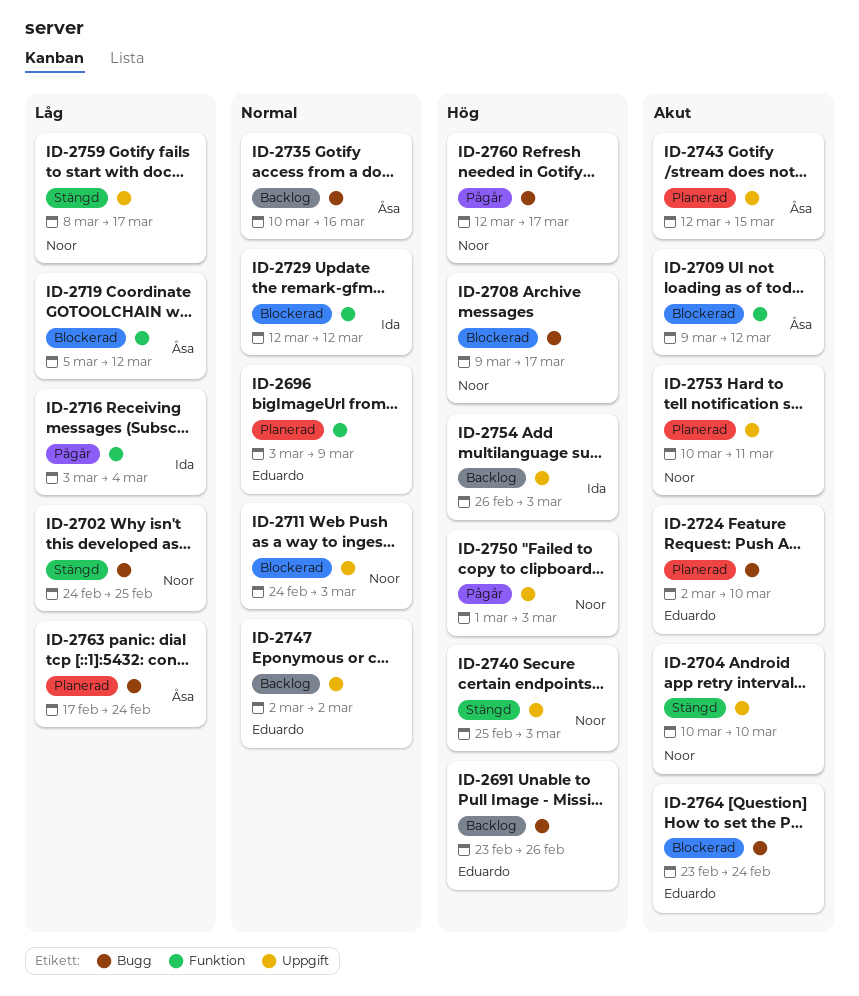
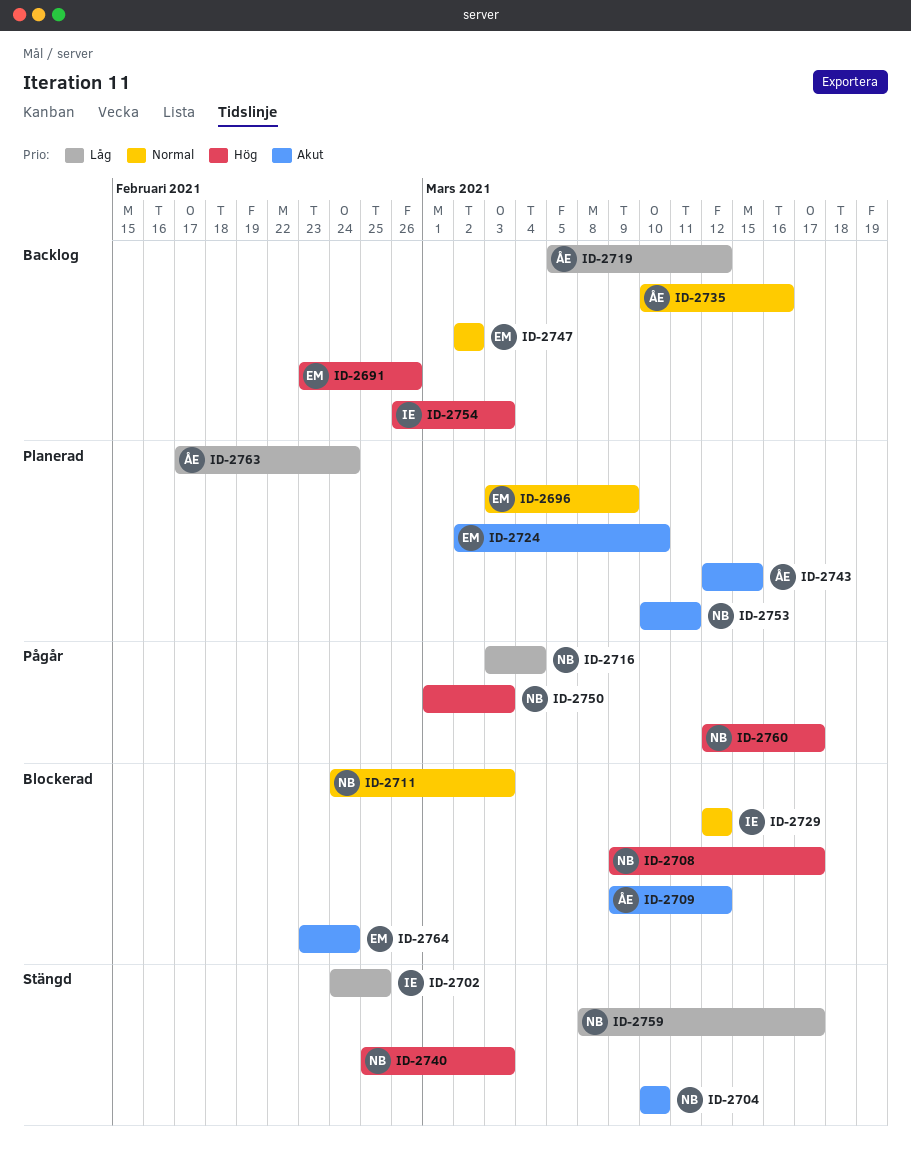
ID-2702, owner: Noor -> Ida
ID-2716, owner: Ida -> Noor
ID-2719, status: Blockerad -> Backlog

